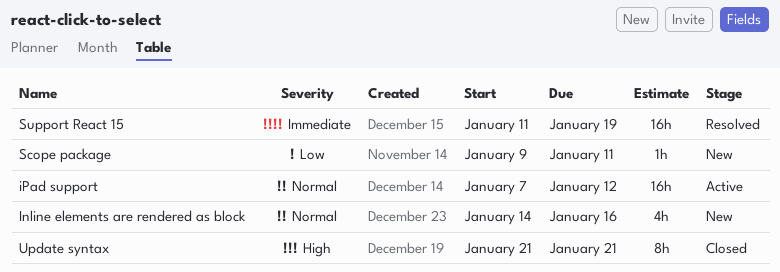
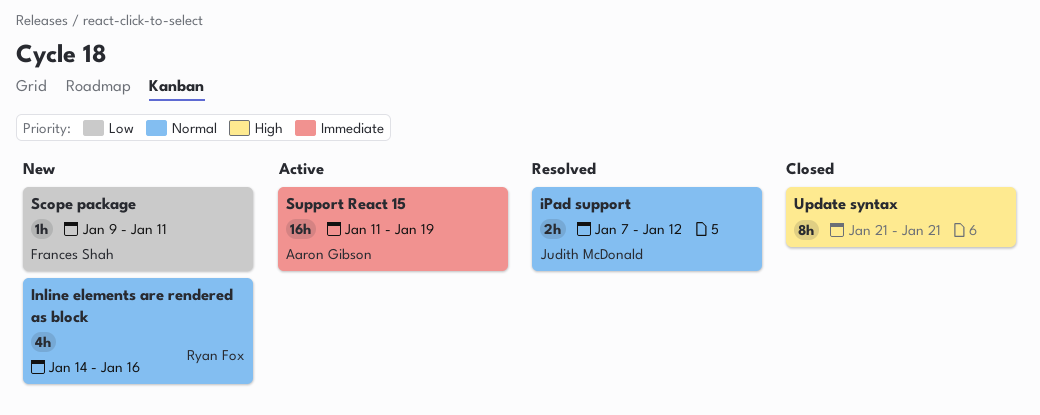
iPad support, status: Active -> Resolved
iPad support, estimate: 16h -> 2h
Support React 15, status: Resolved -> Active

